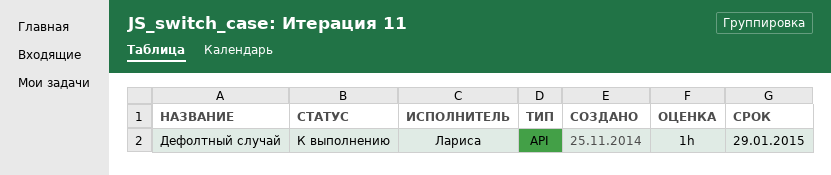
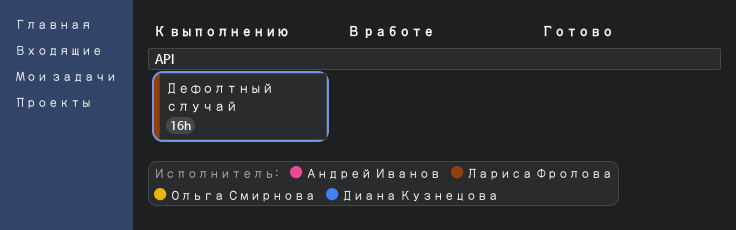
Дефолтный случай, estimate: 1h -> 16h

